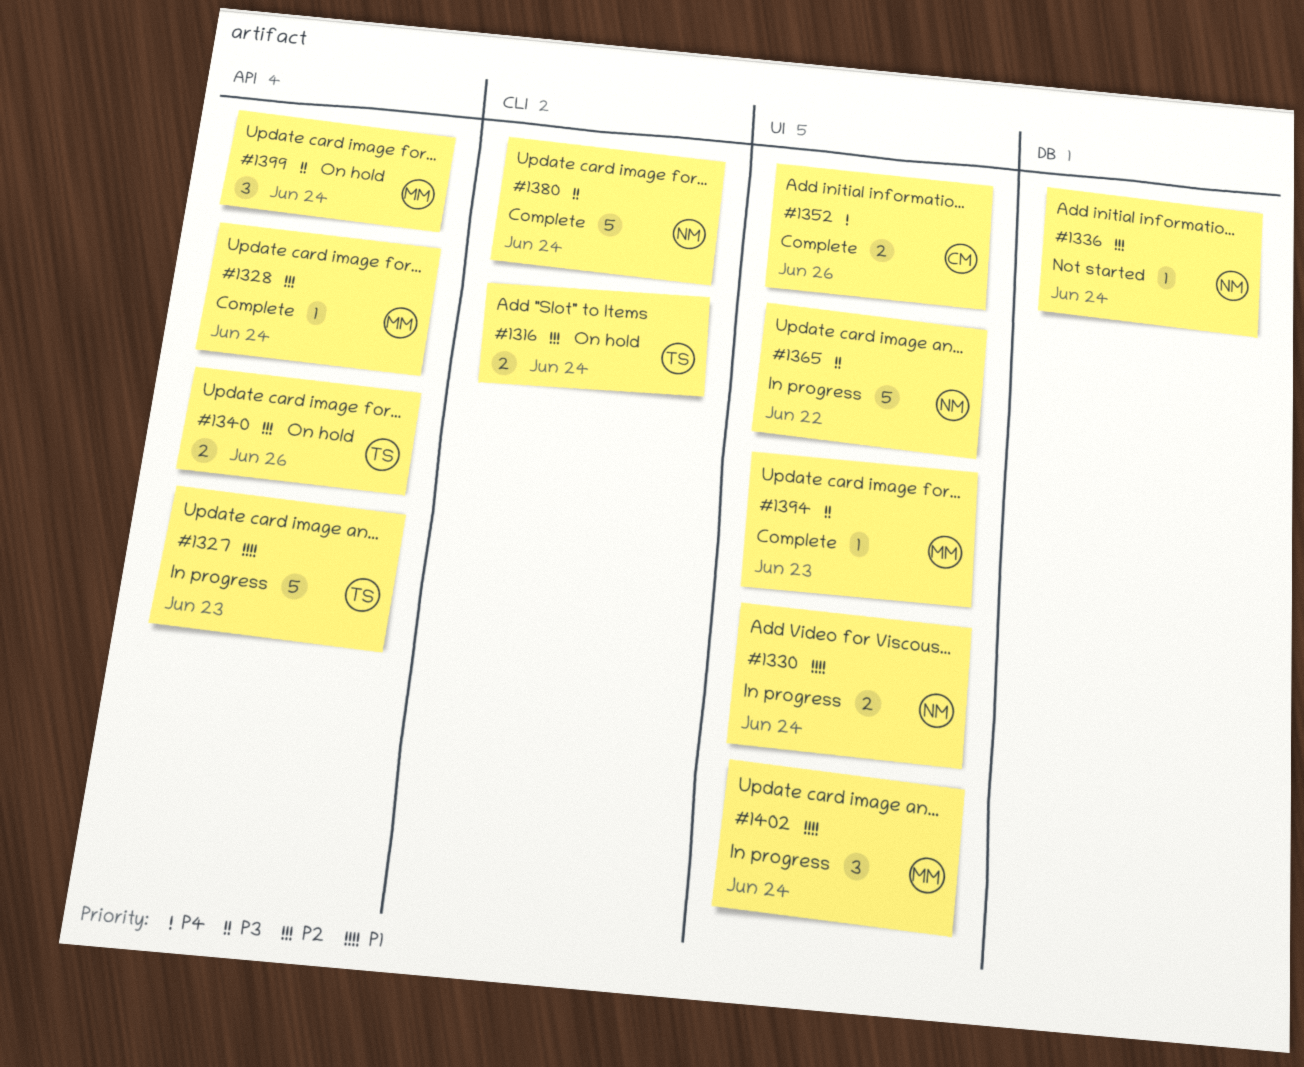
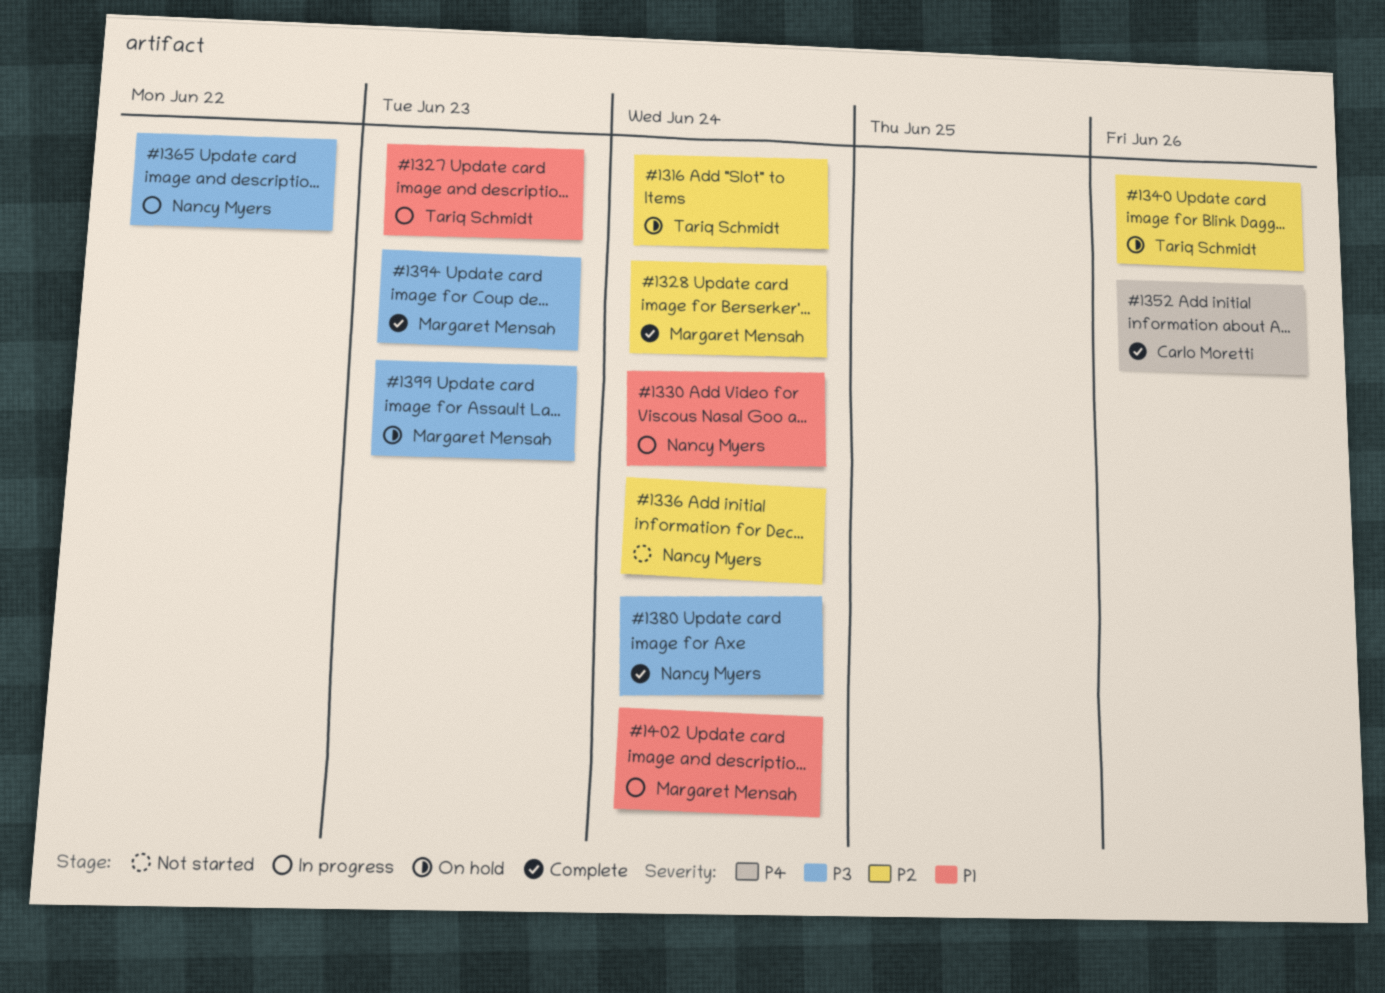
#1399, due: Jun 24 -> Jun 23

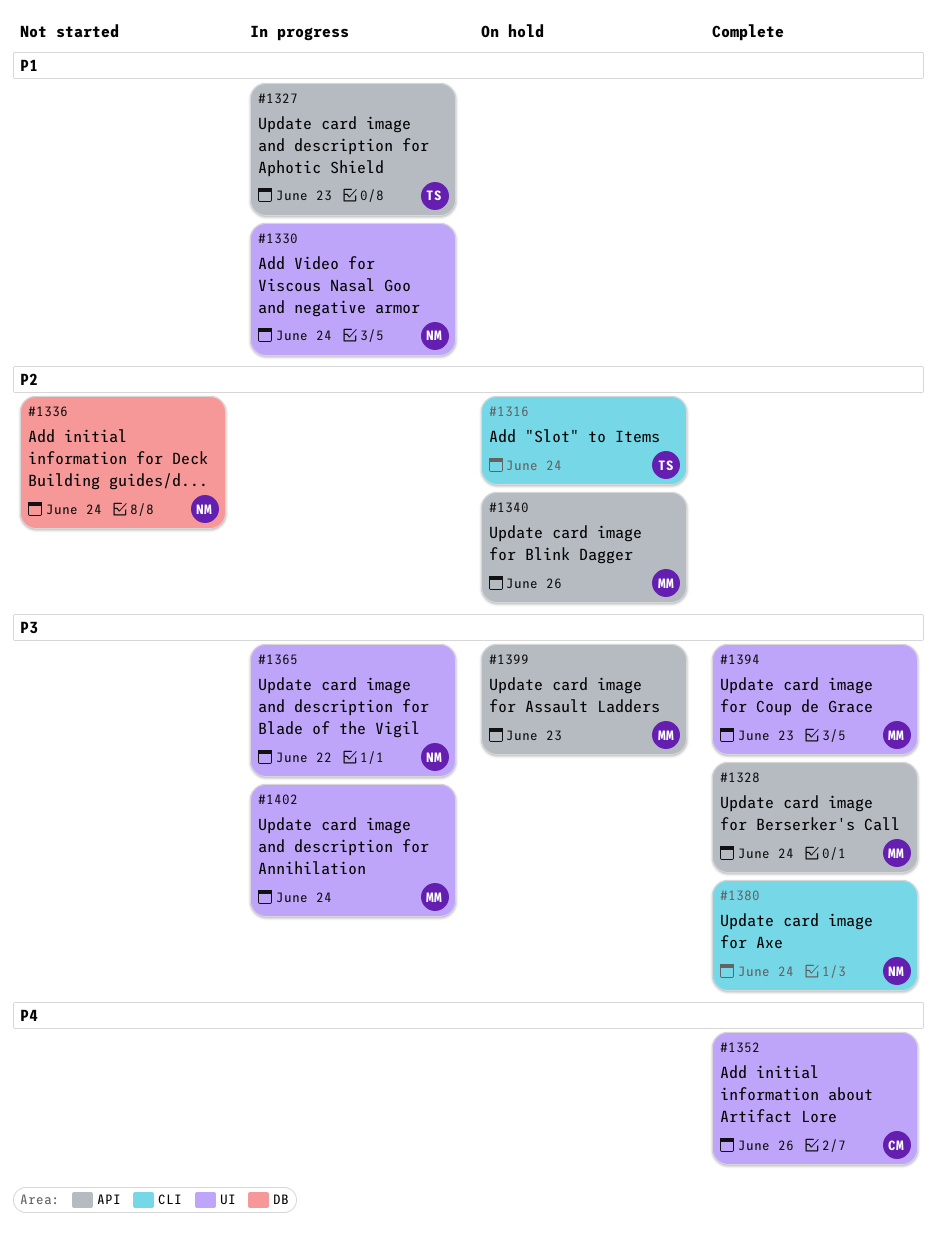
#1328, priority: P2 -> P3
#1340, owner: Tariq Schmidt -> Margaret Mensah
#1402, priority: P1 -> P3

